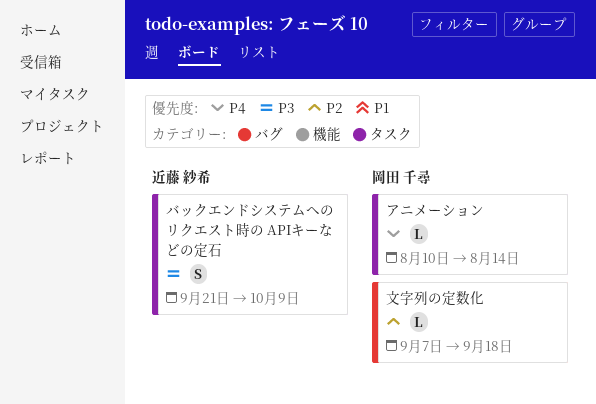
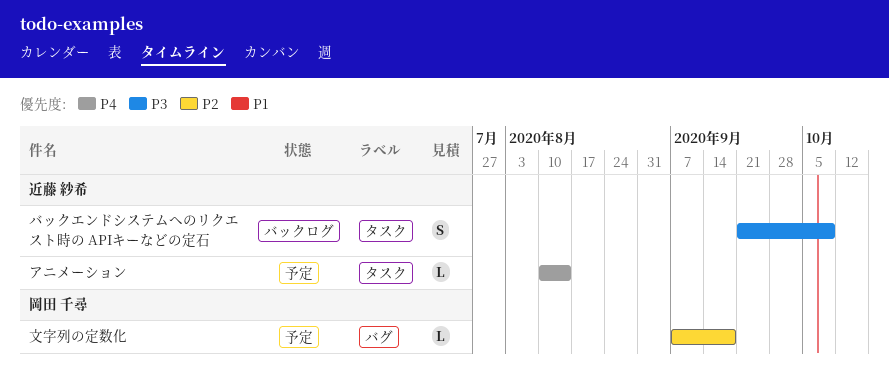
アニメーション, owner: 岡田 千尋 -> 近藤 紗希

